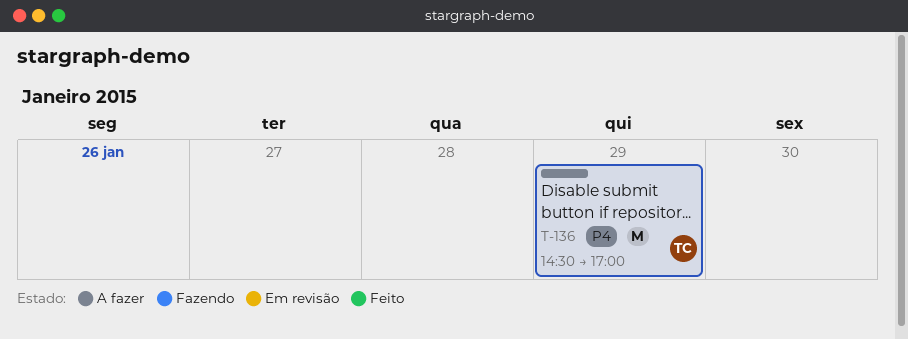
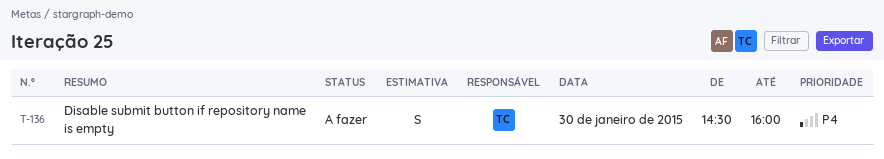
T-136, estimate: M -> S
T-136, day: Jan 29 -> Jan 30
T-136, ends: 17:00 -> 16:00

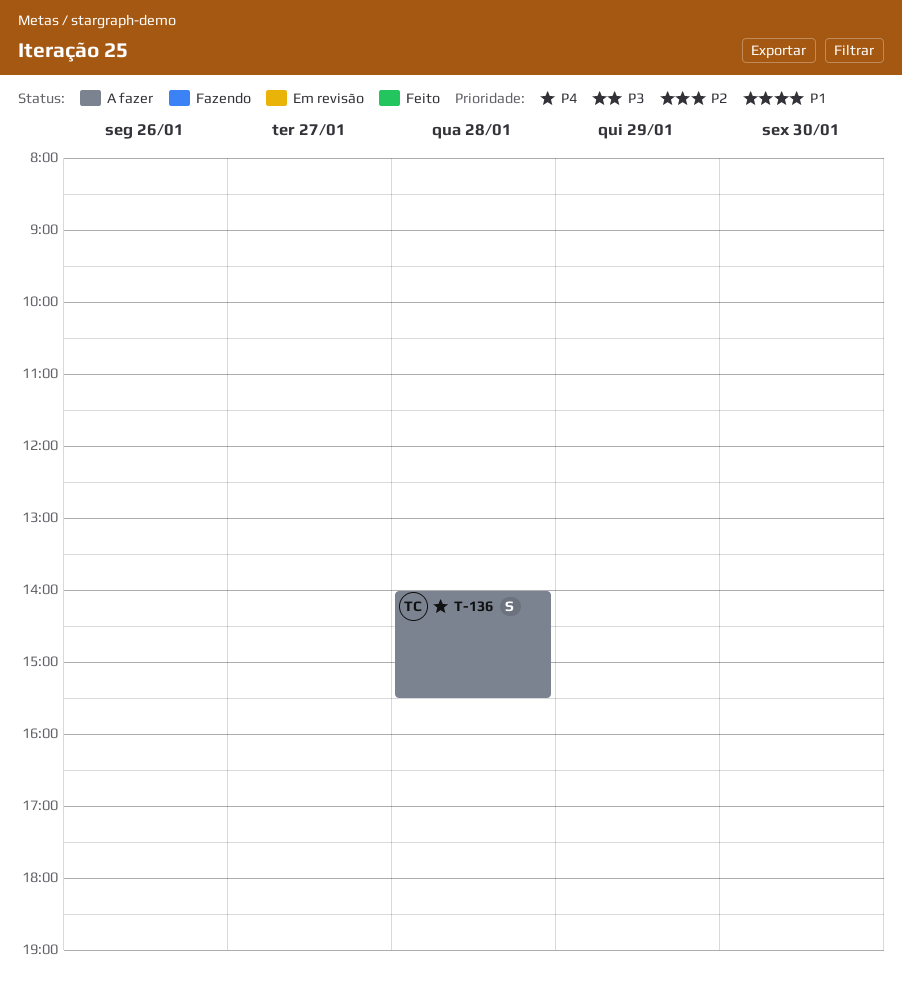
T-136, day: Jan 30 -> Jan 28
T-136, begins: 14:30 -> 14:00
T-136, ends: 16:00 -> 15:30

